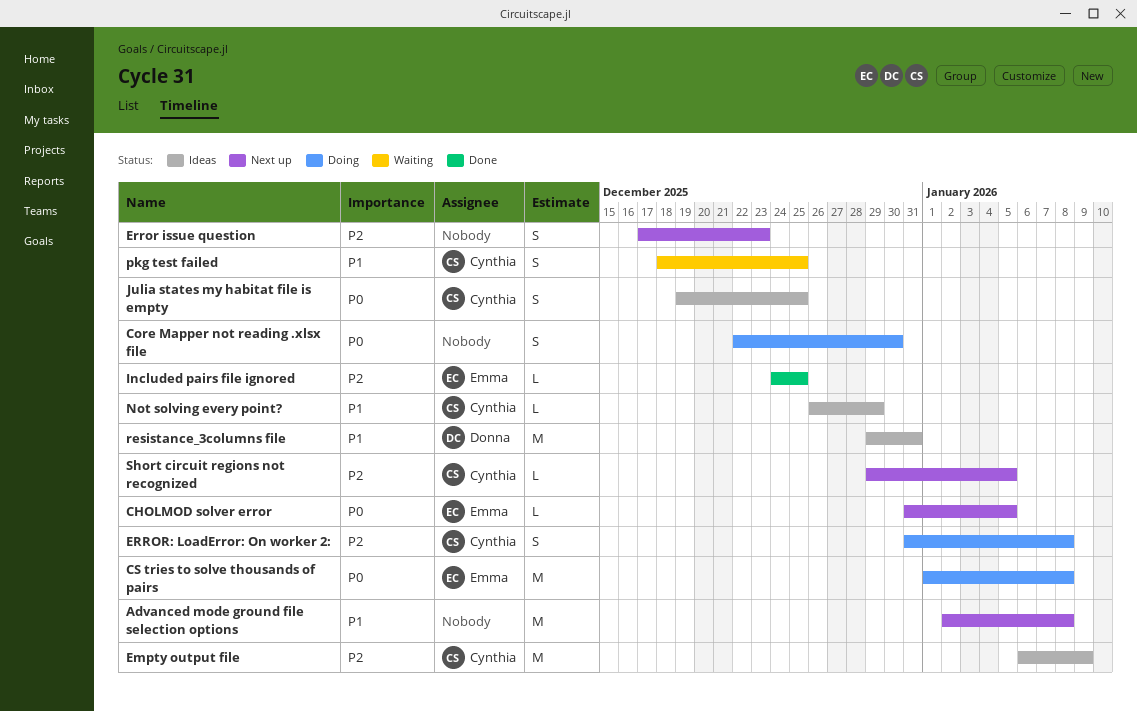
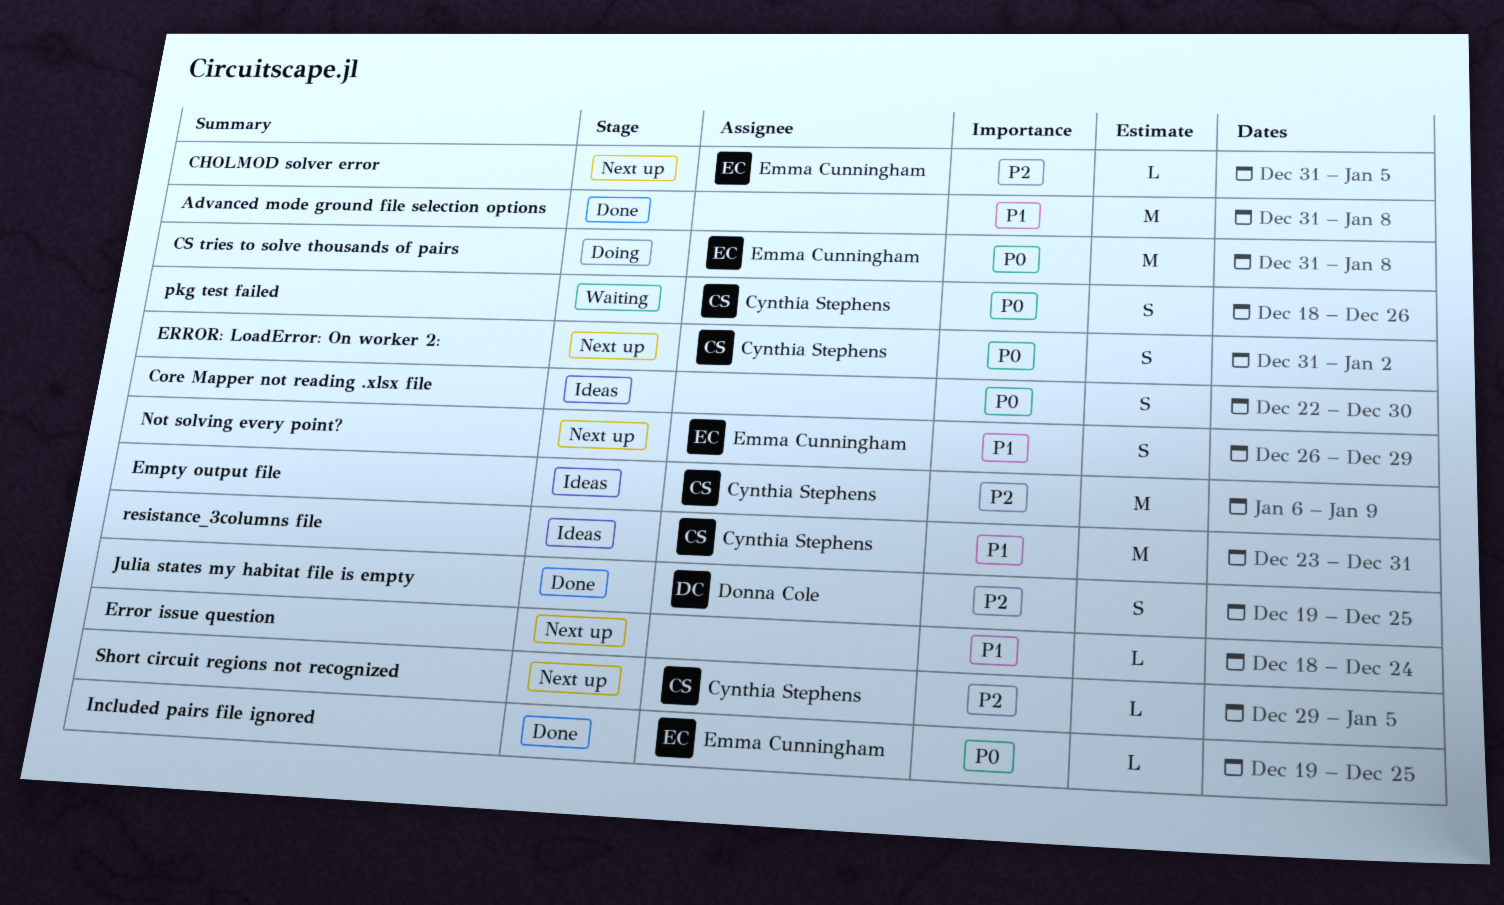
Advanced mode ground file selection options, status: Next up -> Done
Advanced mode ground file selection options, start: Jan 2 -> Dec 31
CHOLMOD solver error, priority: P0 -> P2
Core Mapper not reading .xlsx file, status: Doing -> Ideas
CS tries to solve thousands of pairs, start: Jan 1 -> Dec 31
Error issue question, priority: P2 -> P1
Error issue question, estimate: S -> L
Error issue question, start: Dec 17 -> Dec 18
Error issue question, due: Dec 23 -> Dec 24
ERROR: LoadError: On worker 2:, status: Doing -> Next up
ERROR: LoadError: On worker 2:, priority: P2 -> P0
ERROR: LoadError: On worker 2:, due: Jan 8 -> Jan 2
Included pairs file ignored, priority: P2 -> P0
Included pairs file ignored, start: Dec 24 -> Dec 19
Julia states my habitat file is empty, status: Ideas -> Done
Julia states my habitat file is empty, owner: Cynthia Stephens -> Donna Cole
Julia states my habitat file is empty, priority: P0 -> P2
Not solving every point?, status: Ideas -> Next up
Not solving every point?, owner: Cynthia Stephens -> Emma Cunningham
Not solving every point?, estimate: L -> S
pkg test failed, priority: P1 -> P0
pkg test failed, due: Dec 25 -> Dec 26
resistance_3columns file, owner: Donna Cole -> Cynthia Stephens
resistance_3columns file, start: Dec 29 -> Dec 23

